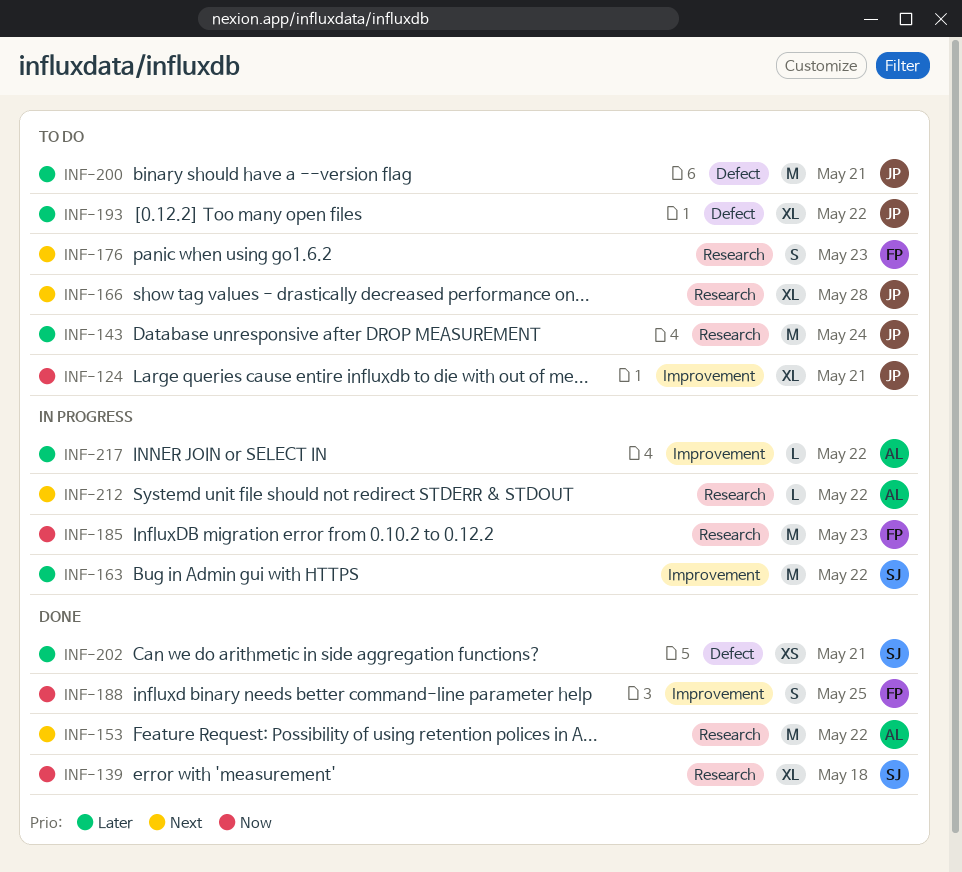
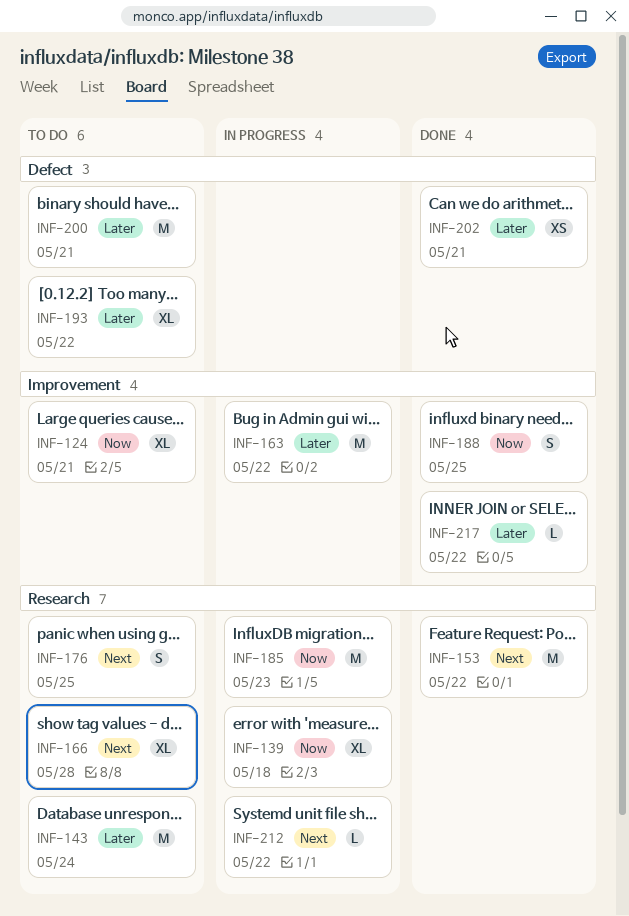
INF-139, status: Done -> In progress
INF-176, due: May 23 -> May 25
INF-217, status: In progress -> Done

